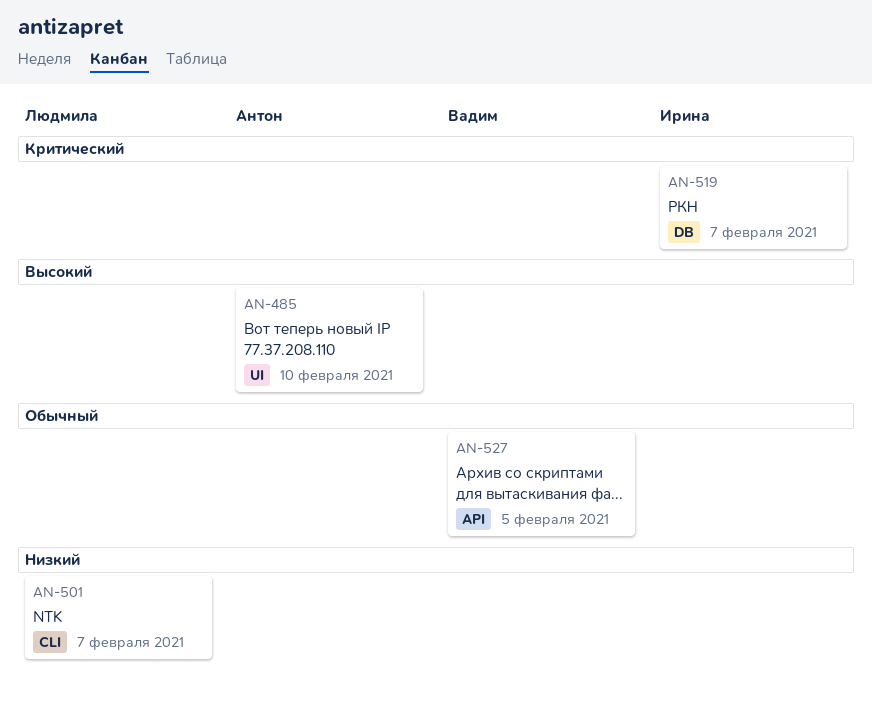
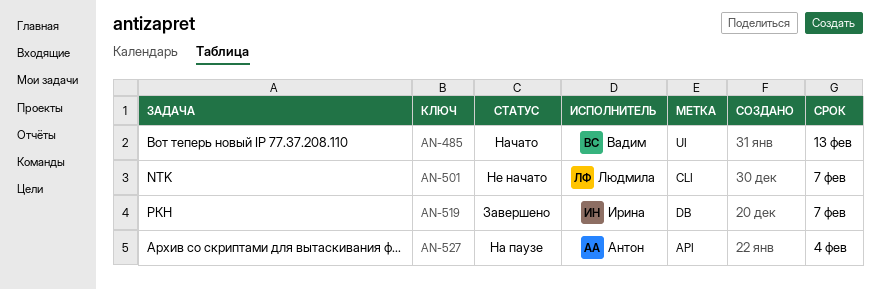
AN-485, owner: Антон -> Вадим
AN-485, due: Feb 10 -> Feb 13
AN-527, owner: Вадим -> Антон
AN-527, due: Feb 5 -> Feb 4

